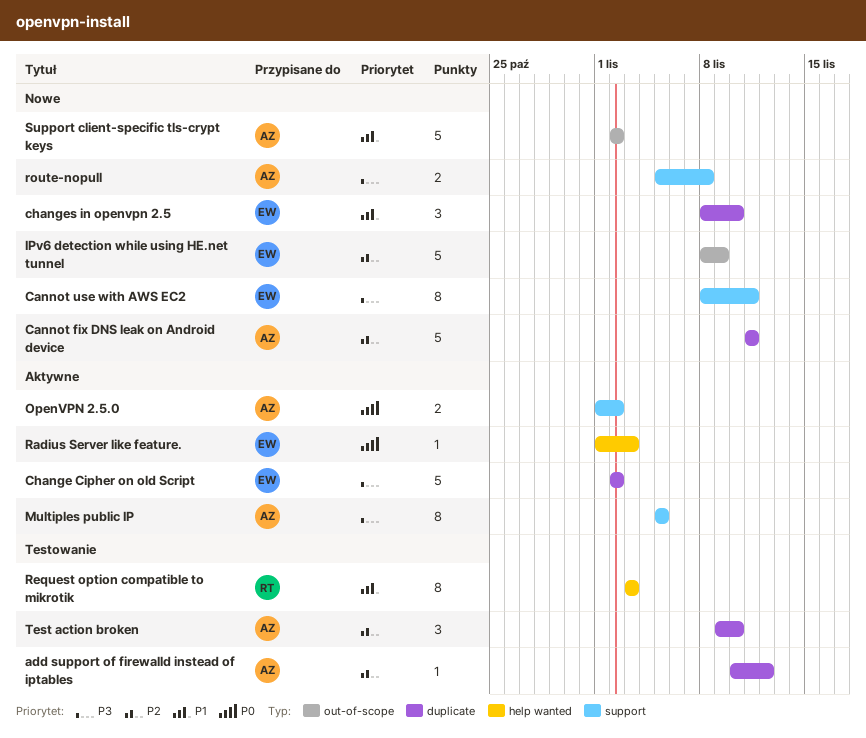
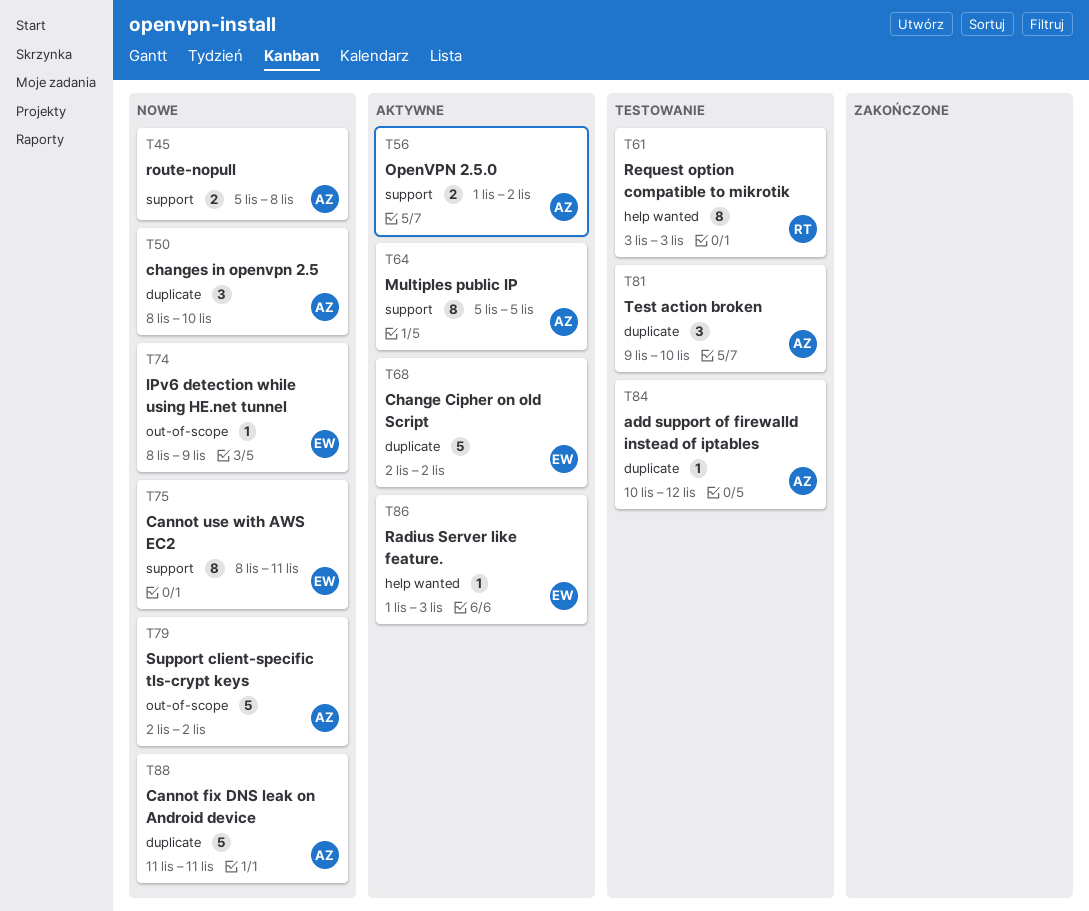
changes in openvpn 2.5, owner: EW -> AZ
IPv6 detection while using HE.net tunnel, estimate: 5 -> 1

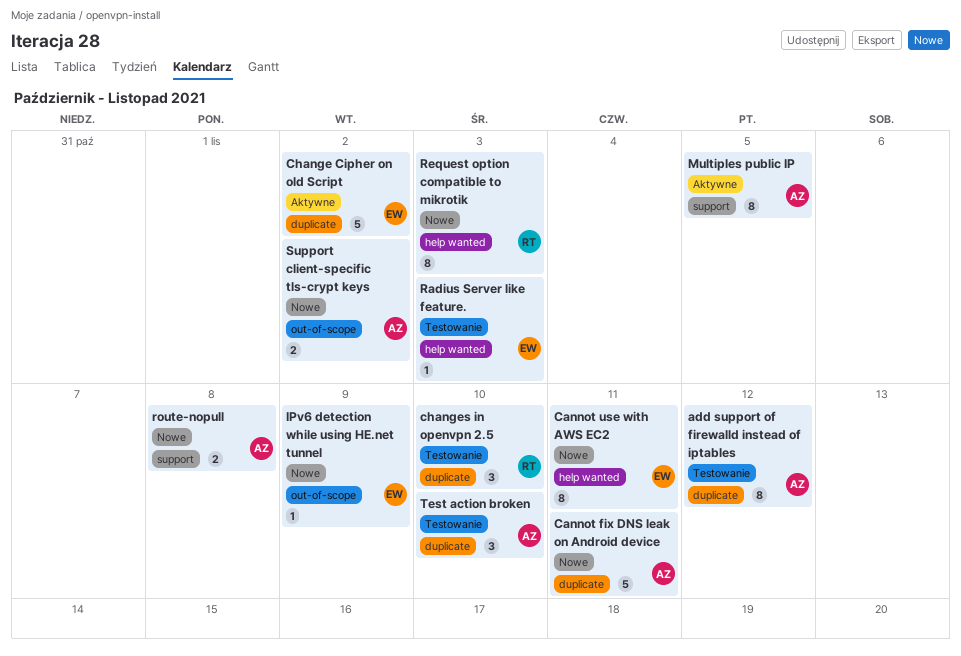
add support of firewalld instead of iptables, estimate: 1 -> 8
Cannot use with AWS EC2, label: support -> help wanted
changes in openvpn 2.5, status: Nowe -> Testowanie
changes in openvpn 2.5, owner: AZ -> RT
OpenVPN 2.5.0: present -> none
Radius Server like feature., status: Aktywne -> Testowanie
Request option compatible to mikrotik, status: Testowanie -> Nowe
Support client-specific tls-crypt keys, estimate: 5 -> 2

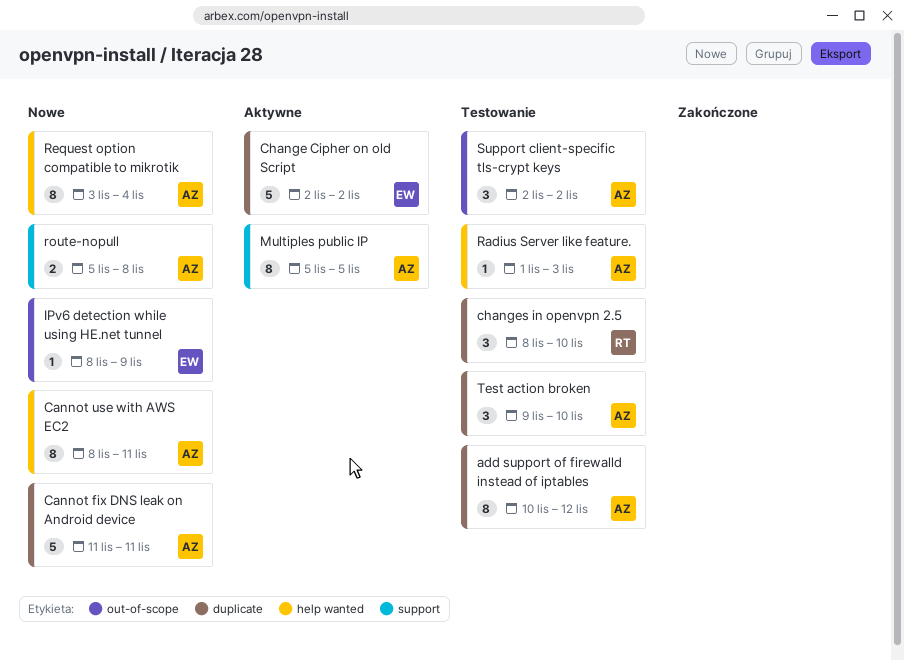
Cannot use with AWS EC2, owner: EW -> AZ
Radius Server like feature., owner: EW -> AZ
Request option compatible to mikrotik, owner: RT -> AZ
Request option compatible to mikrotik, due: Nov 3 -> Nov 4
Support client-specific tls-crypt keys, status: Nowe -> Testowanie
Support client-specific tls-crypt keys, estimate: 2 -> 3

